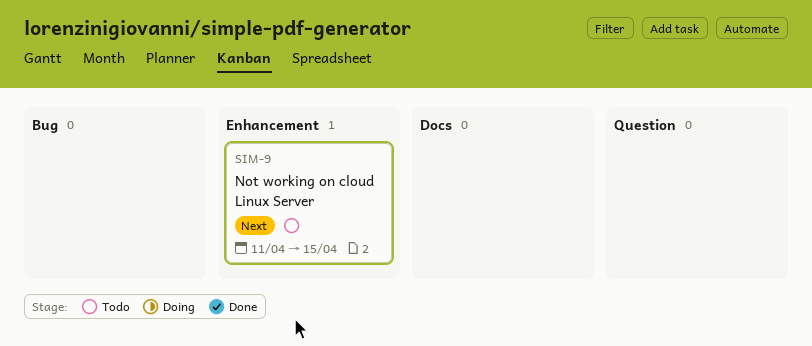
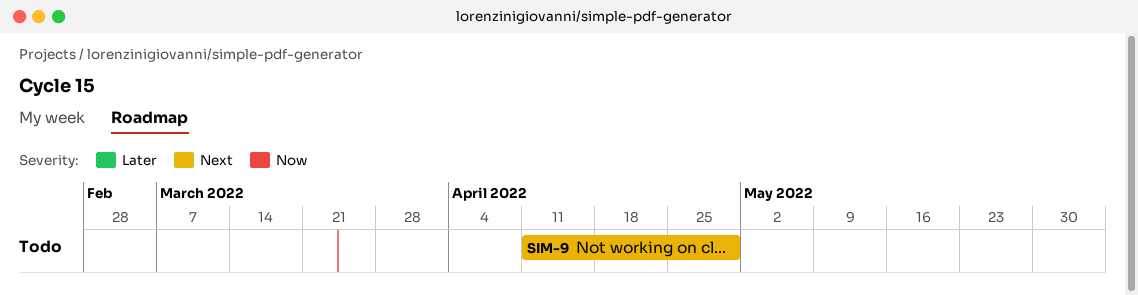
SIM-9, due: Apr 15 -> Apr 29

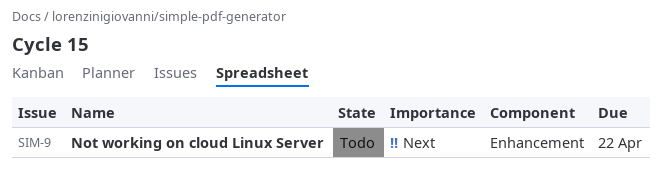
SIM-9, due: Apr 29 -> Apr 22

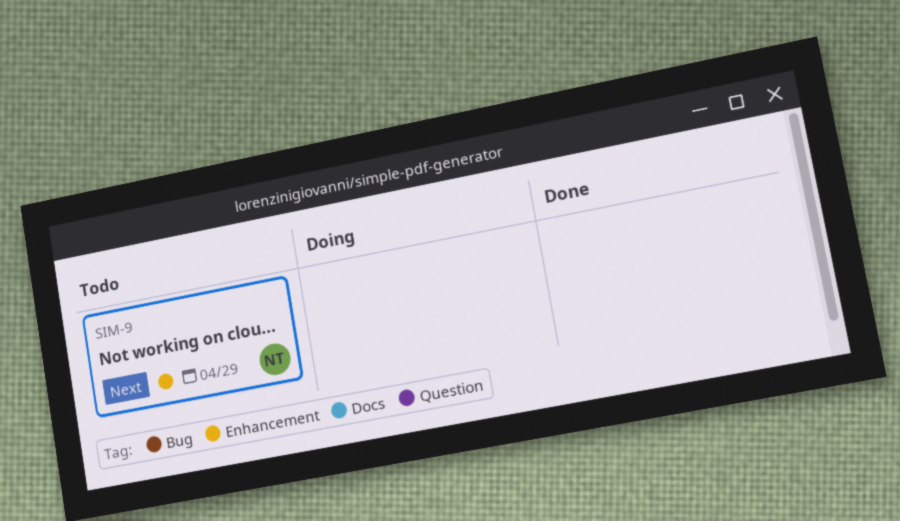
SIM-9, due: Apr 22 -> Apr 29

